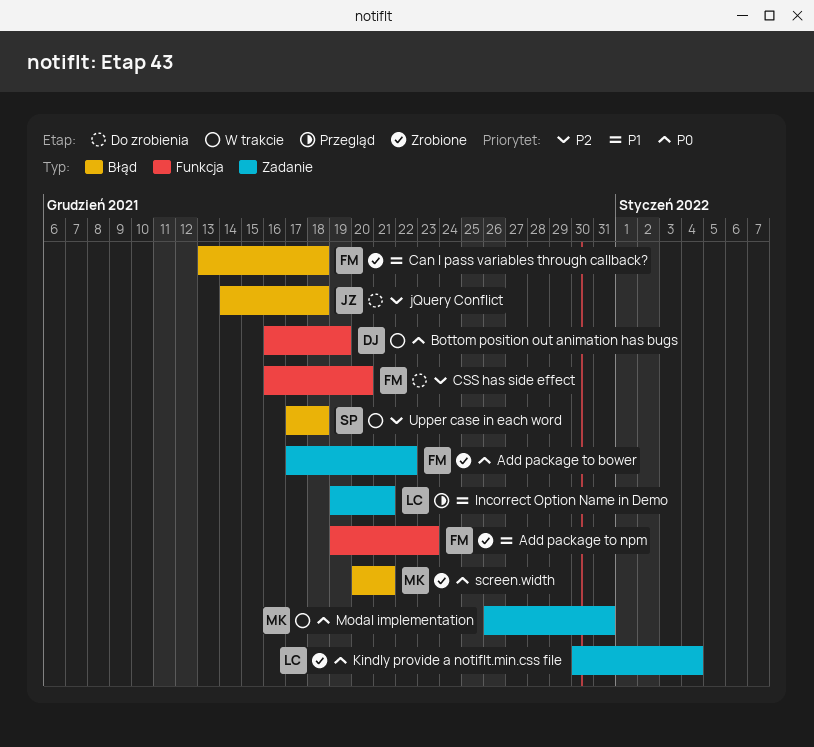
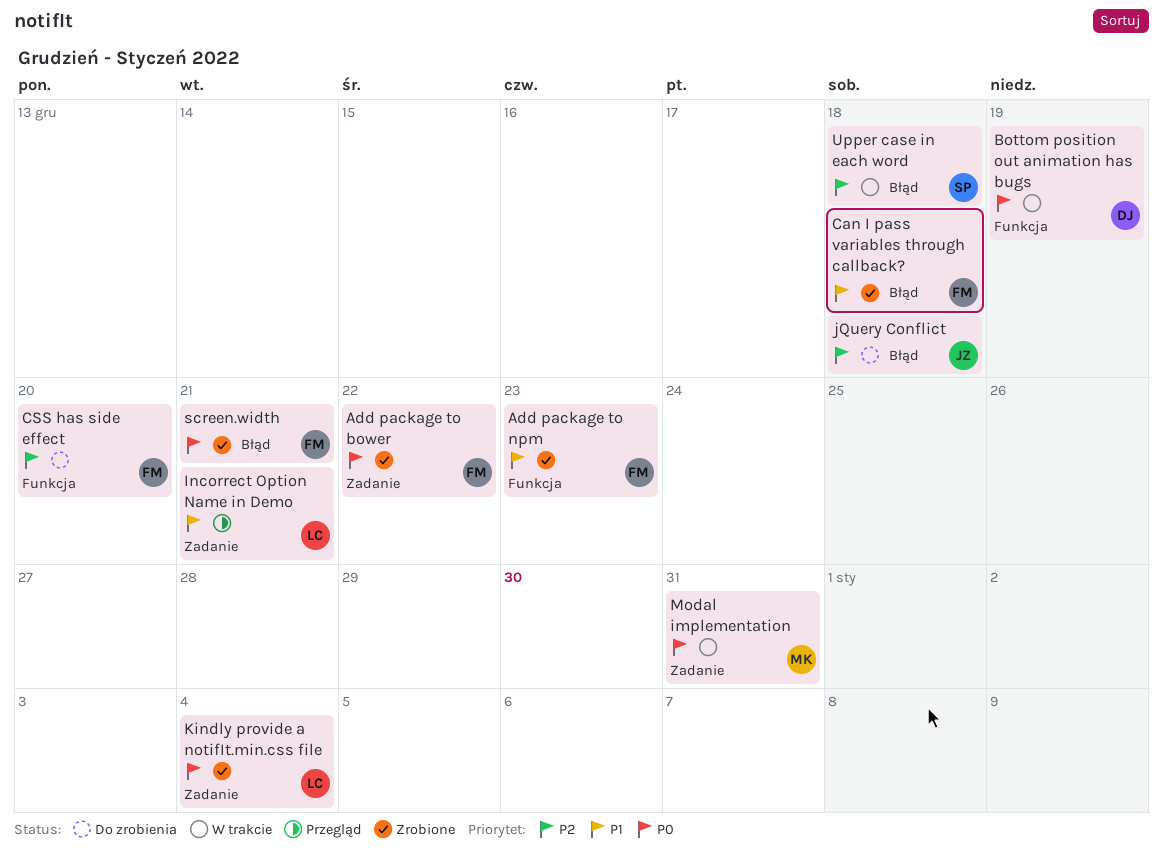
screen.width, owner: MK -> FM

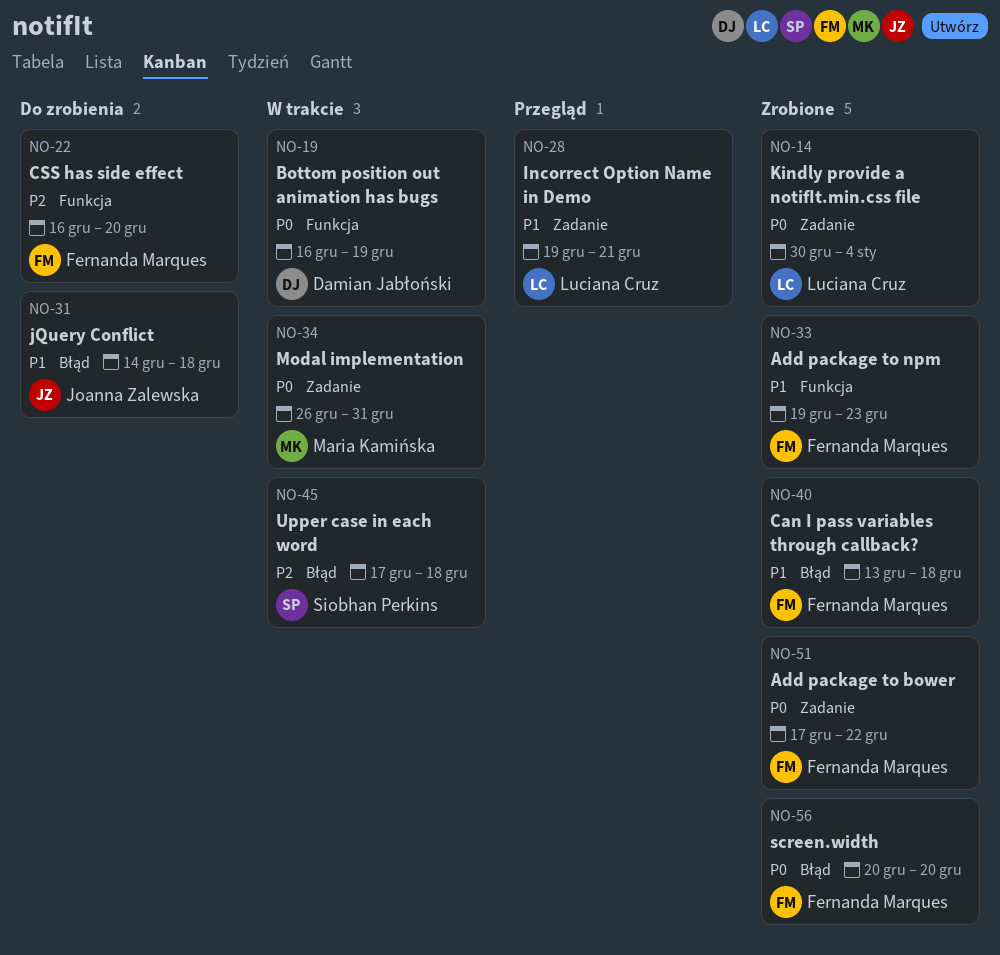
jQuery Conflict, priority: P2 -> P1
screen.width, due: Dec 21 -> Dec 20

